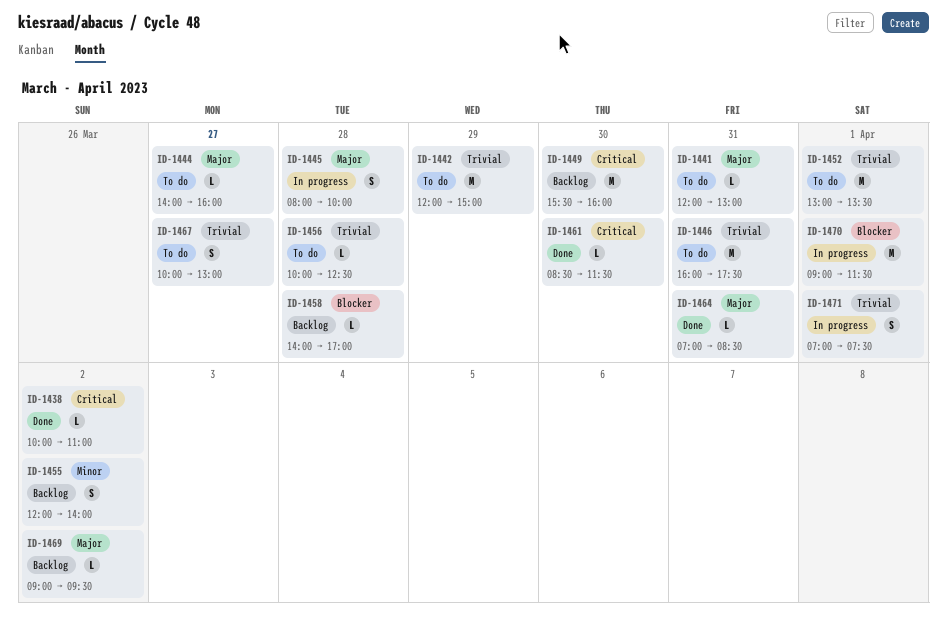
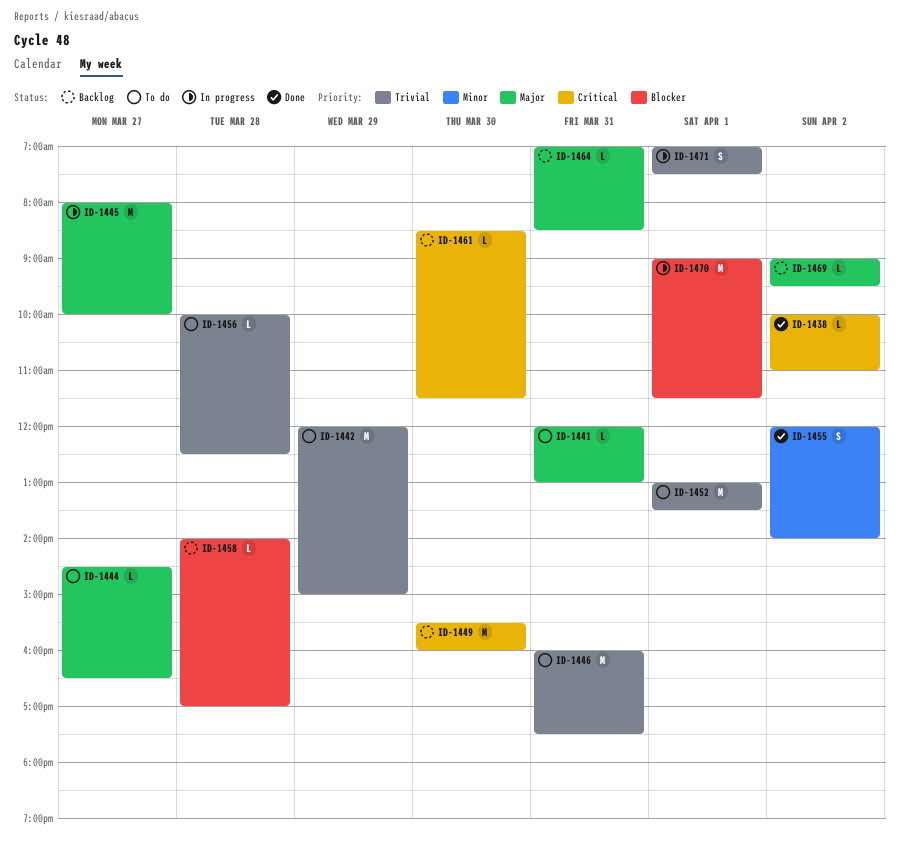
ID-1444, begins: 14:00 -> 14:30
ID-1444, ends: 16:00 -> 16:30
ID-1445, estimate: S -> M
ID-1445, day: Mar 28 -> Mar 27
ID-1455, status: Backlog -> Done
ID-1461, status: Done -> Backlog
ID-1464, status: Done -> Backlog
ID-1467: present -> none

